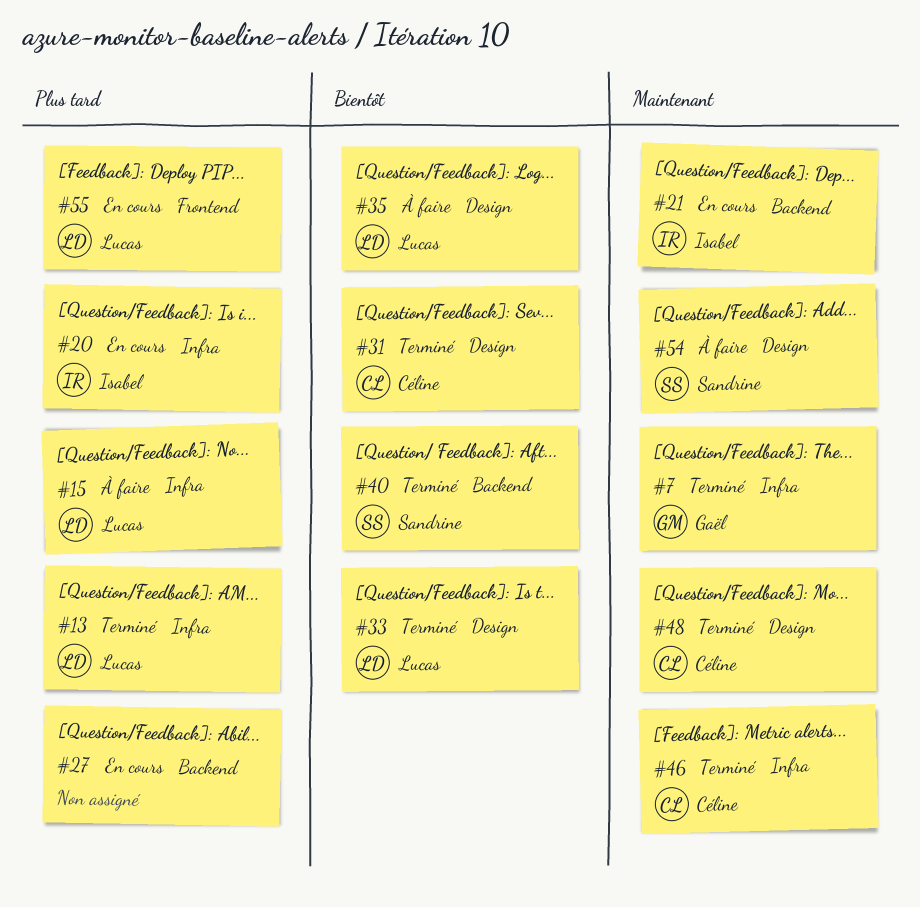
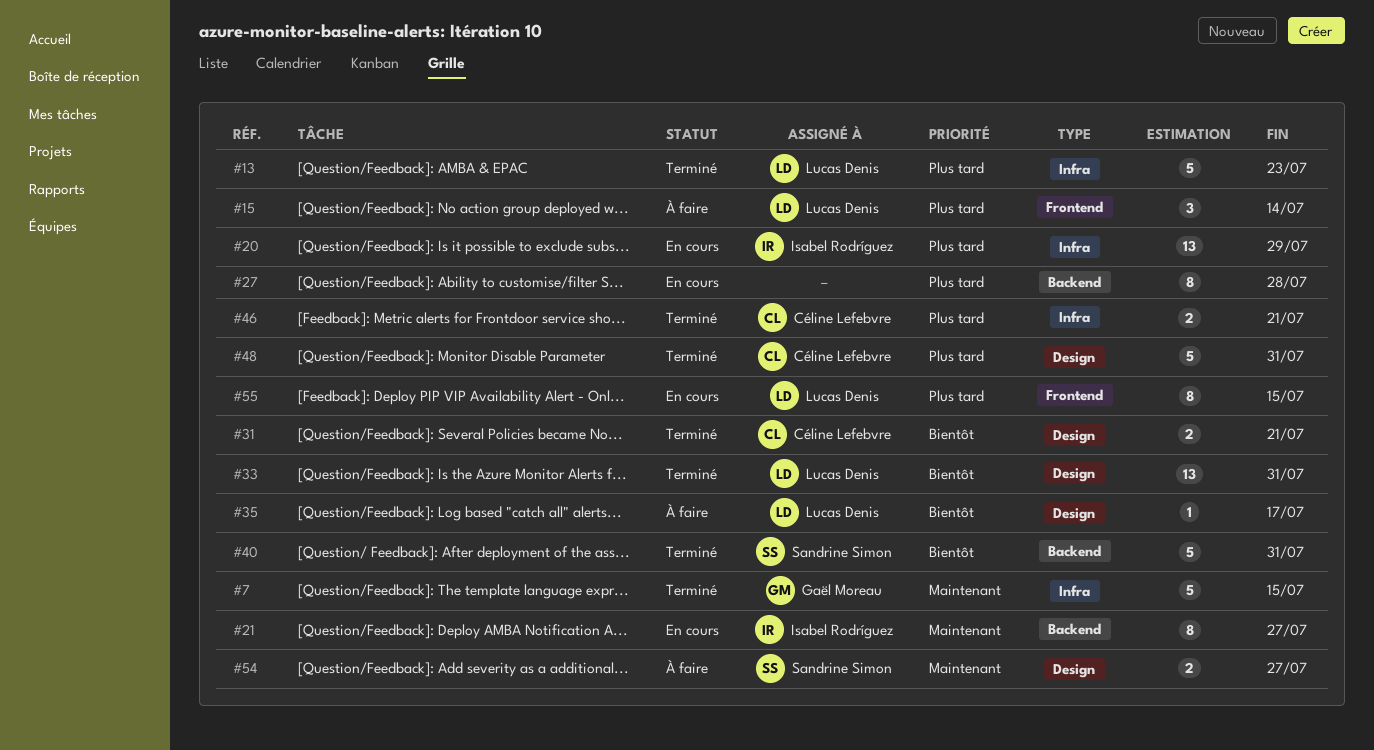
#15, label: Infra -> Frontend
#46, priority: Maintenant -> Plus tard
#48, priority: Maintenant -> Plus tard

